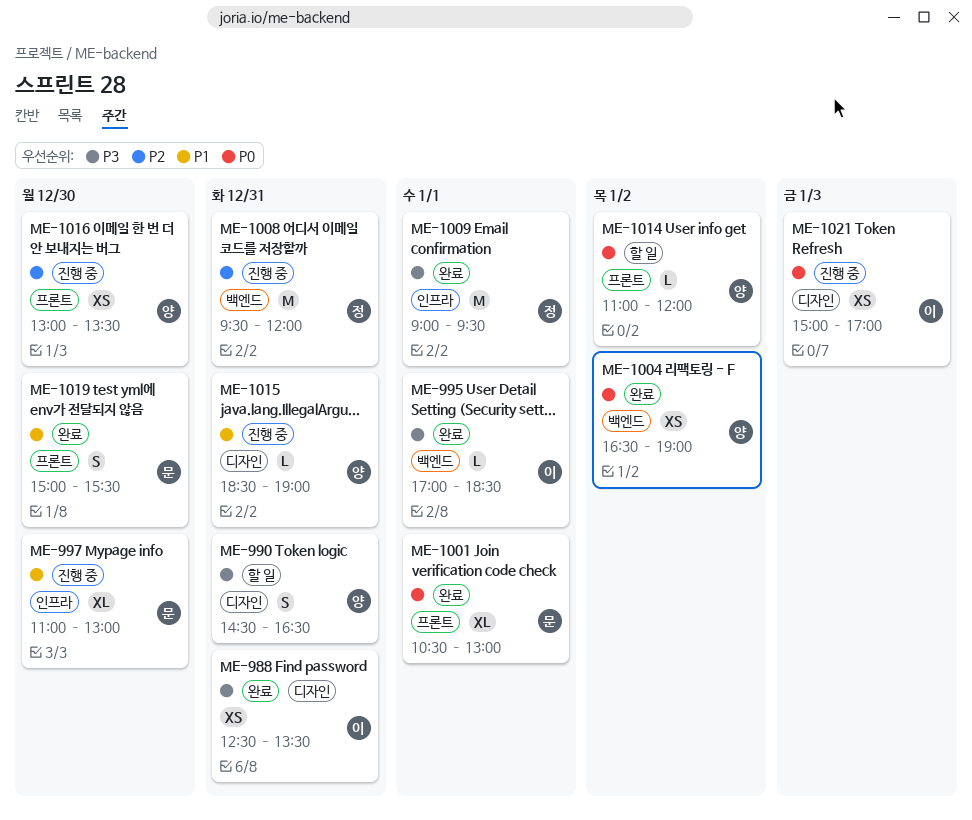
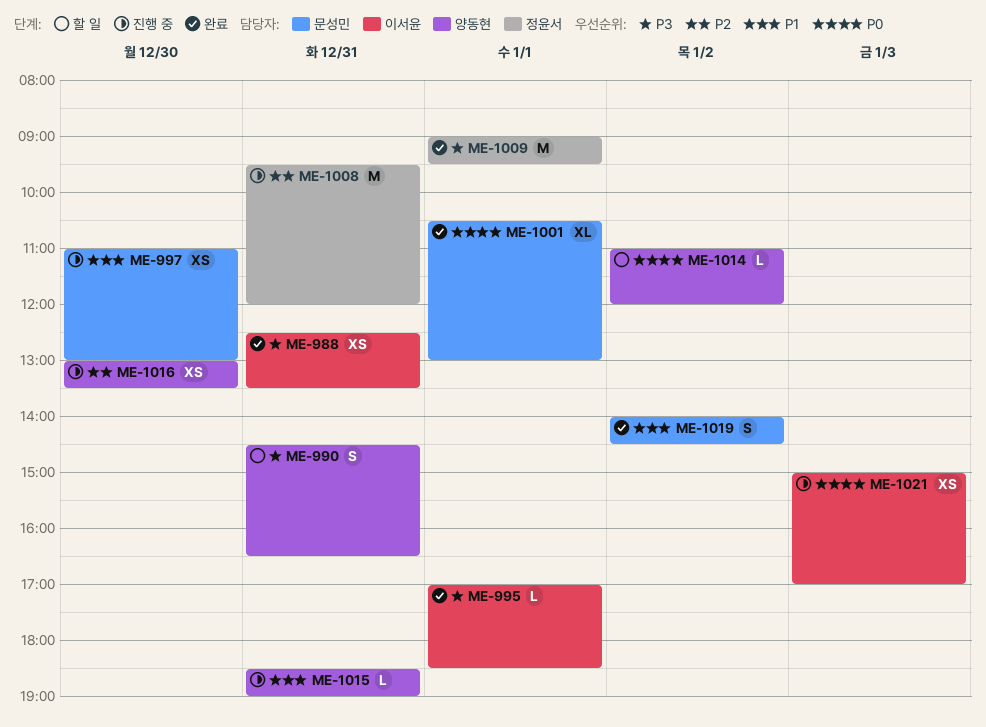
ME-997, estimate: XL -> XS
ME-1004: present -> none
ME-1019, day: Dec 30 -> Jan 2
ME-1019, begins: 15:00 -> 14:00
ME-1019, ends: 15:30 -> 14:30

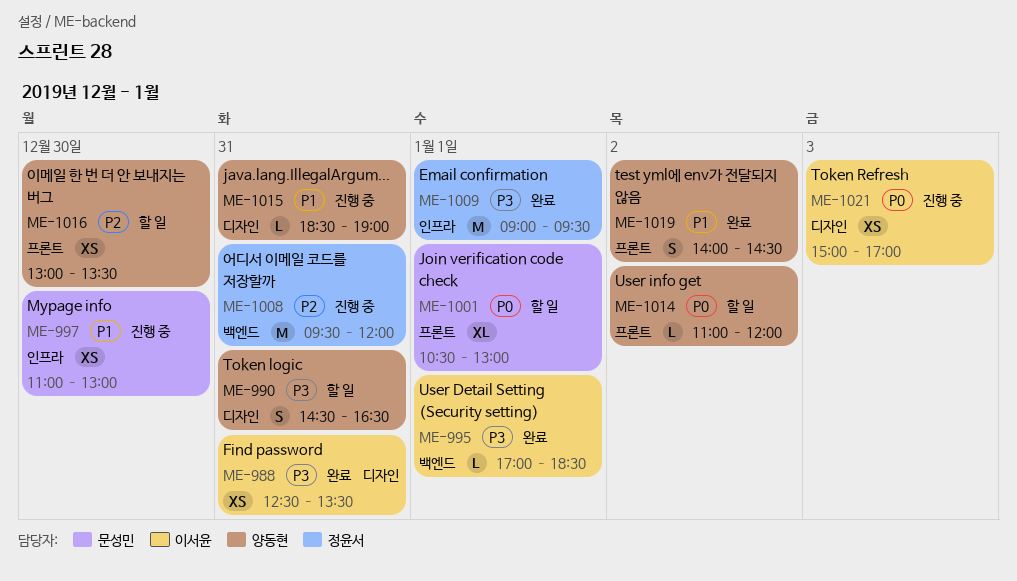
ME-1001, status: 완료 -> 할 일
ME-1016, status: 진행 중 -> 할 일
ME-1019, owner: 문성민 -> 양동현

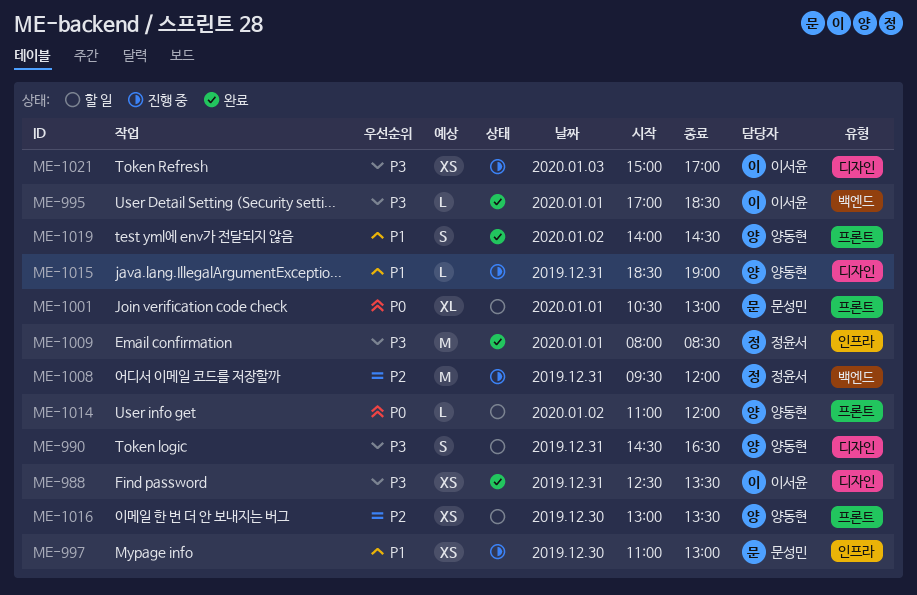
ME-1009, begins: 09:00 -> 08:00
ME-1009, ends: 09:30 -> 08:30
ME-1021, priority: P0 -> P3

